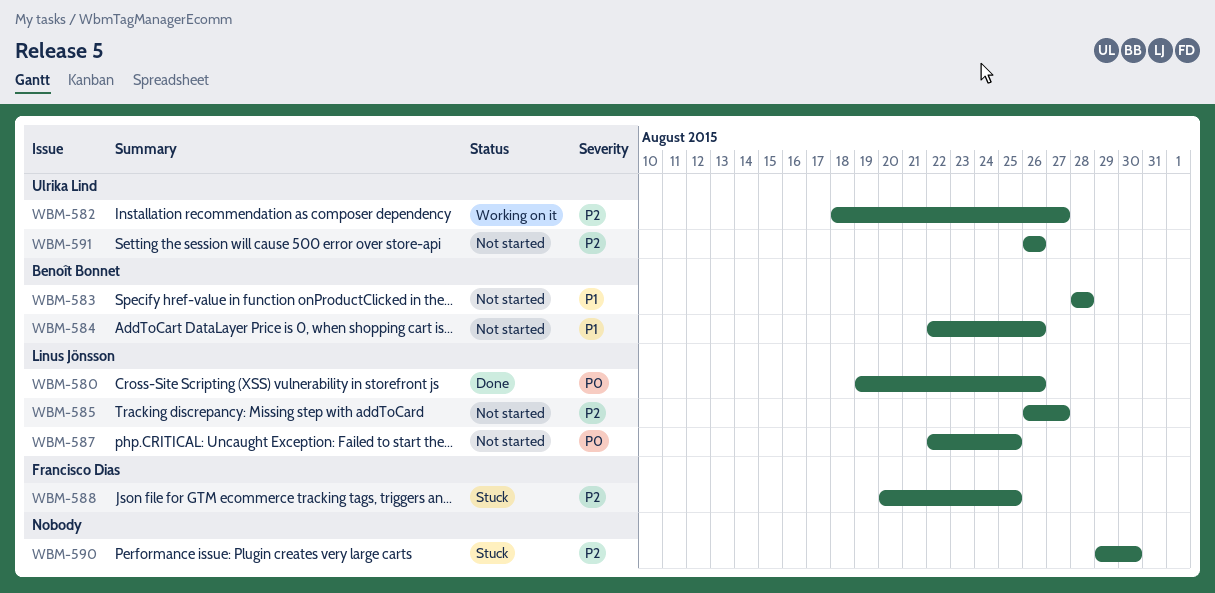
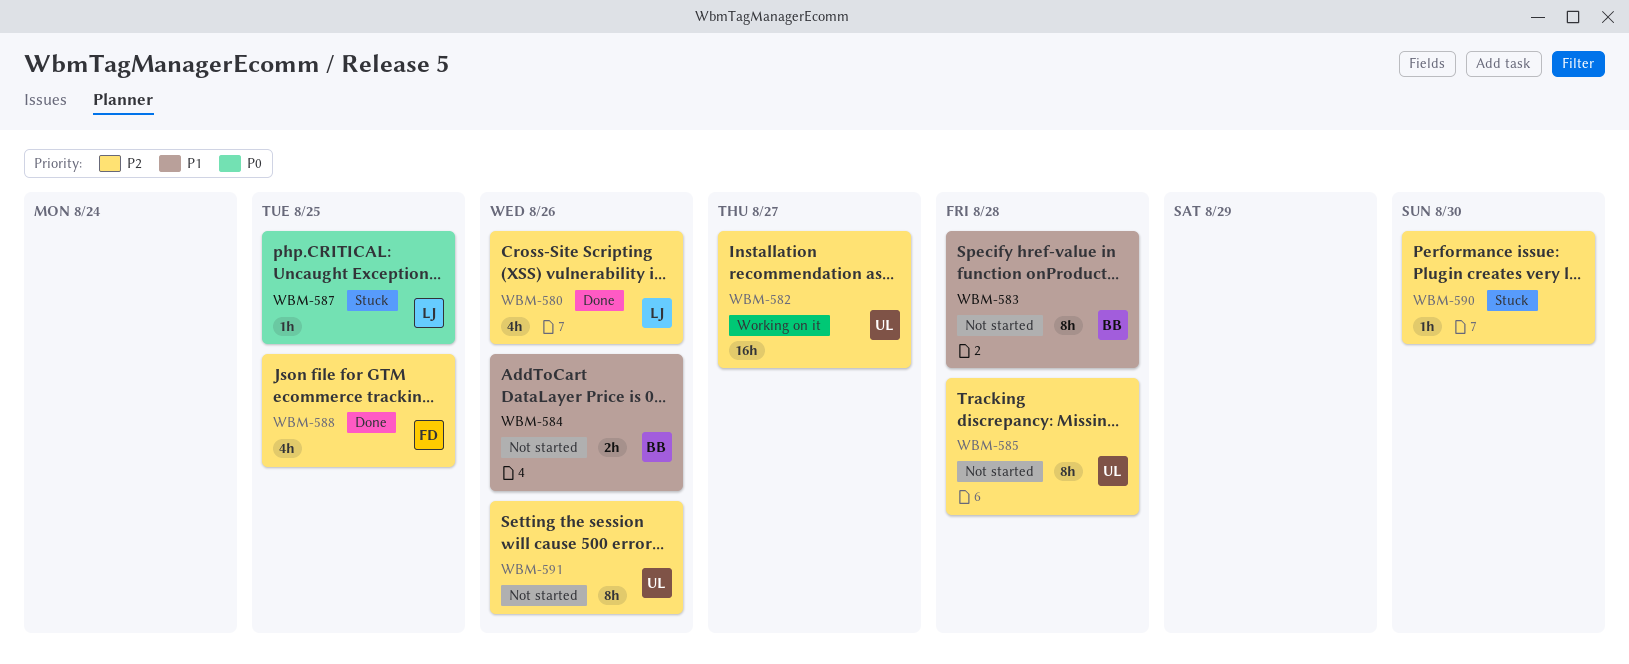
WBM-580, priority: P0 -> P2
WBM-585, owner: Linus Jönsson -> Ulrika Lind
WBM-585, due: Aug 27 -> Aug 28
WBM-587, status: Not started -> Stuck
WBM-588, status: Stuck -> Done

